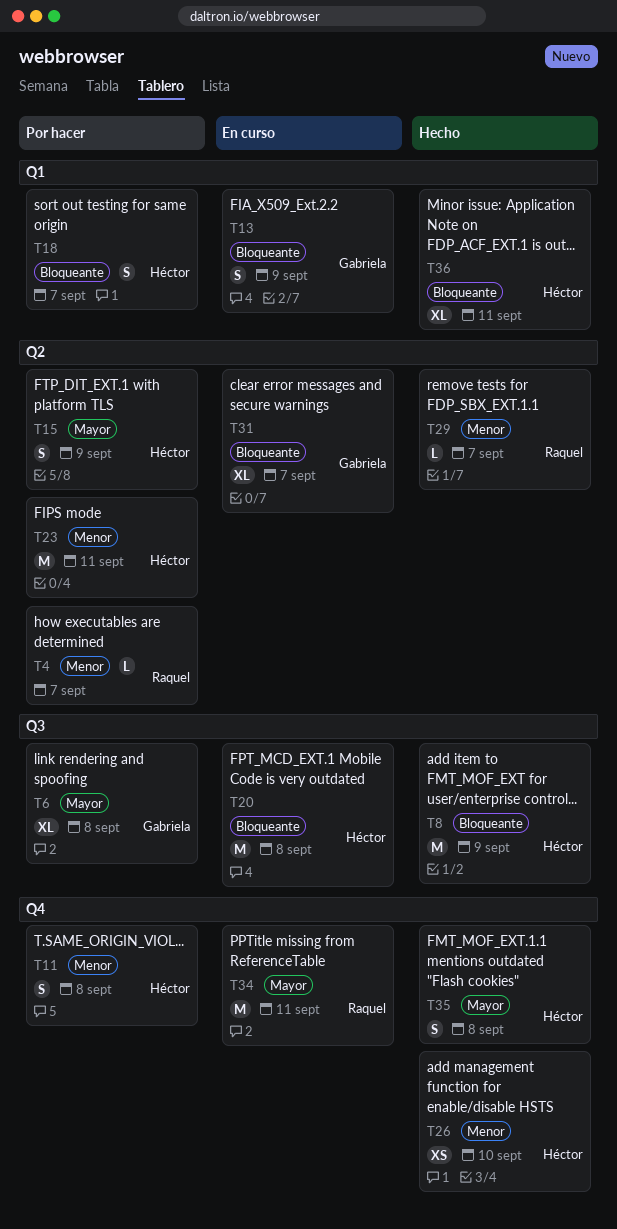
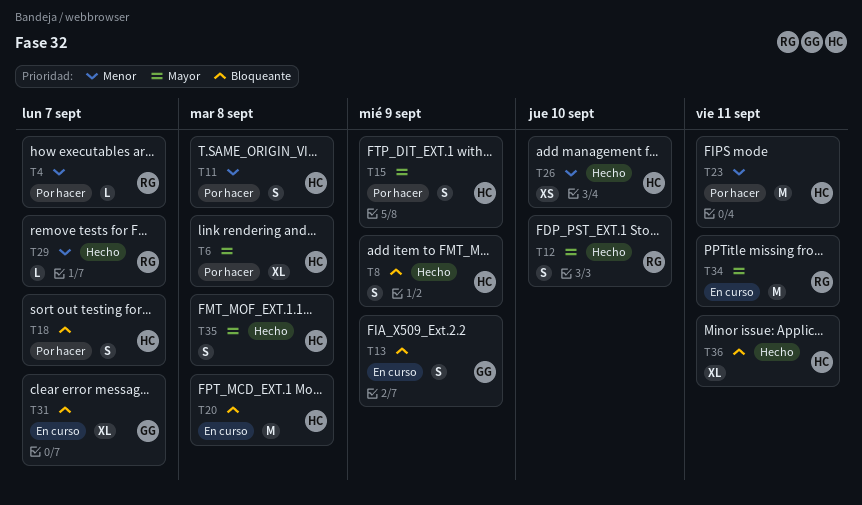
T6, owner: Gabriela -> Héctor
T8, estimate: M -> S
T12: none -> present

